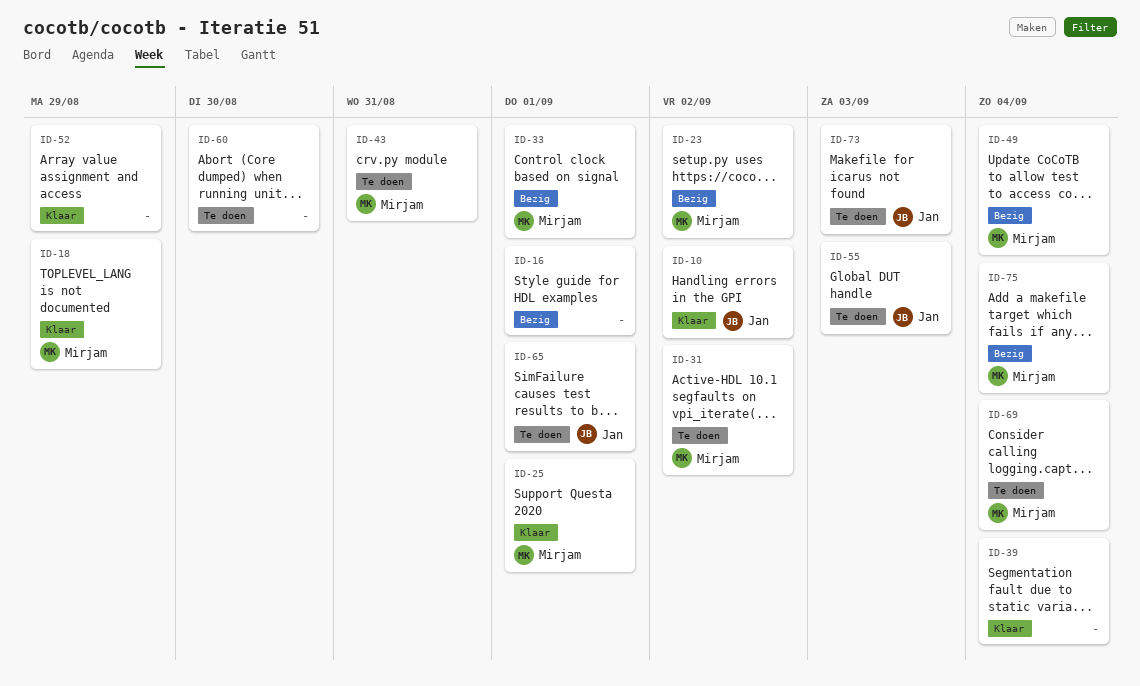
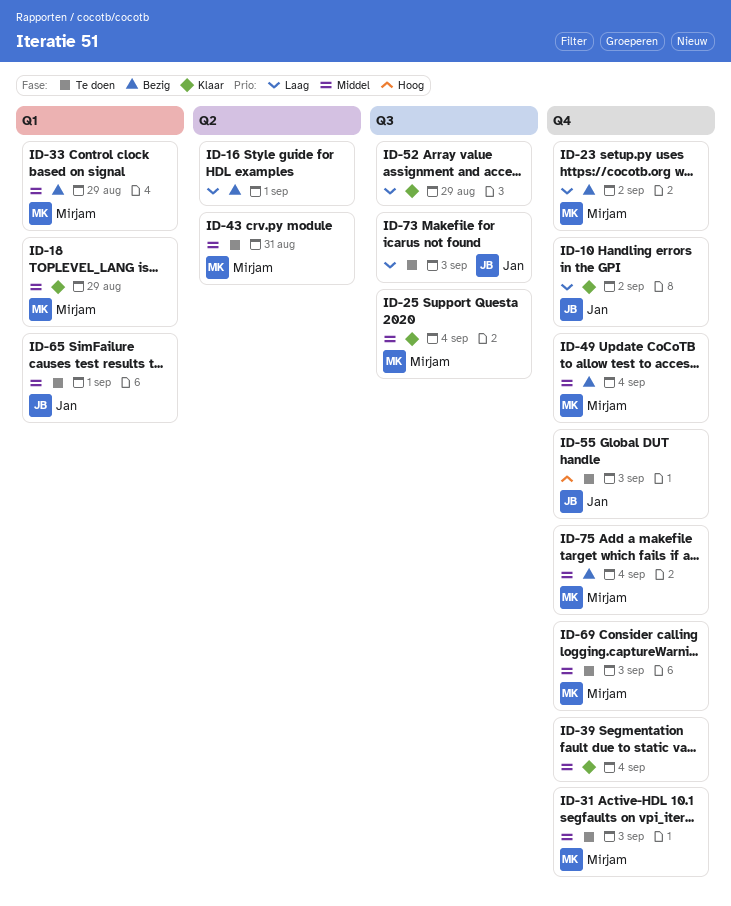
ID-25, due: Sep 1 -> Sep 4
ID-31, due: Sep 2 -> Sep 3
ID-33, due: Sep 1 -> Aug 29
ID-60: present -> none
ID-69, due: Sep 4 -> Sep 3

